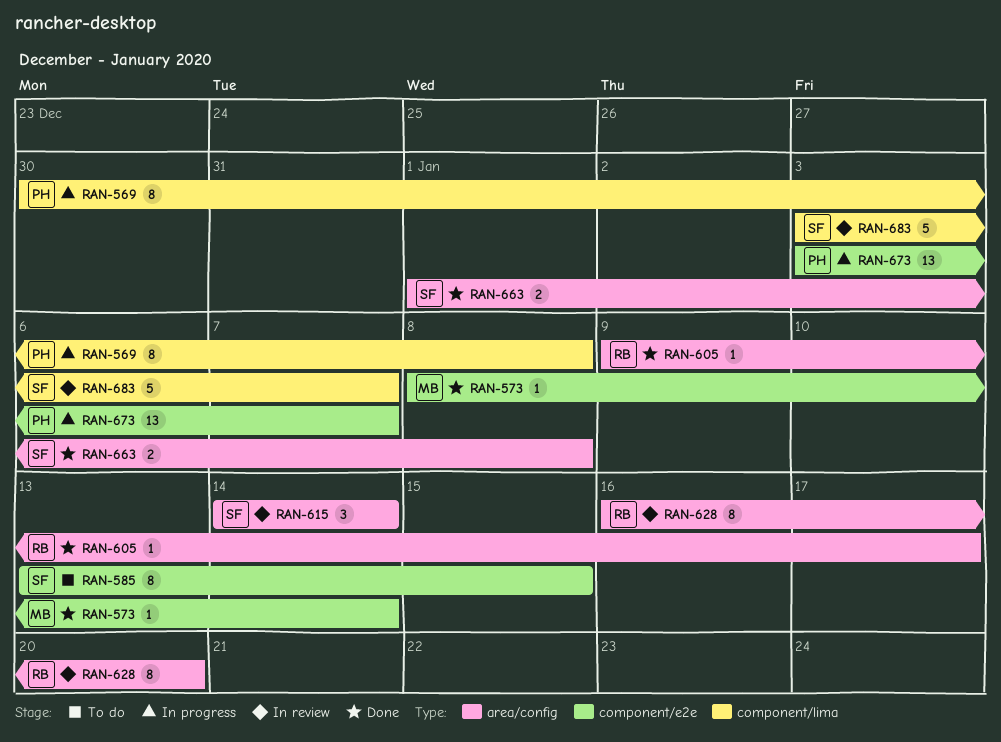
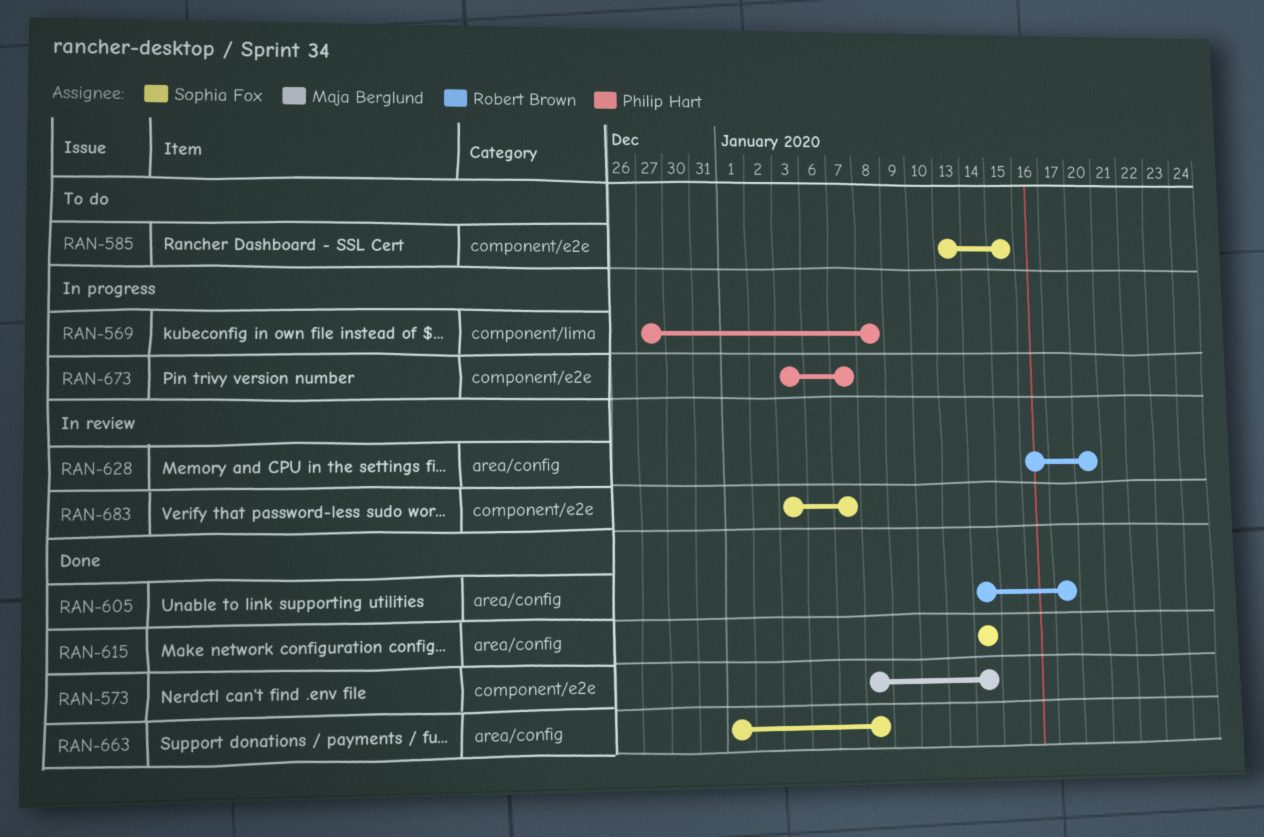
RAN-569, start: Dec 30 -> Dec 27
RAN-605, start: Jan 9 -> Jan 14
RAN-615, status: In review -> Done
RAN-683, label: component/lima -> component/e2e

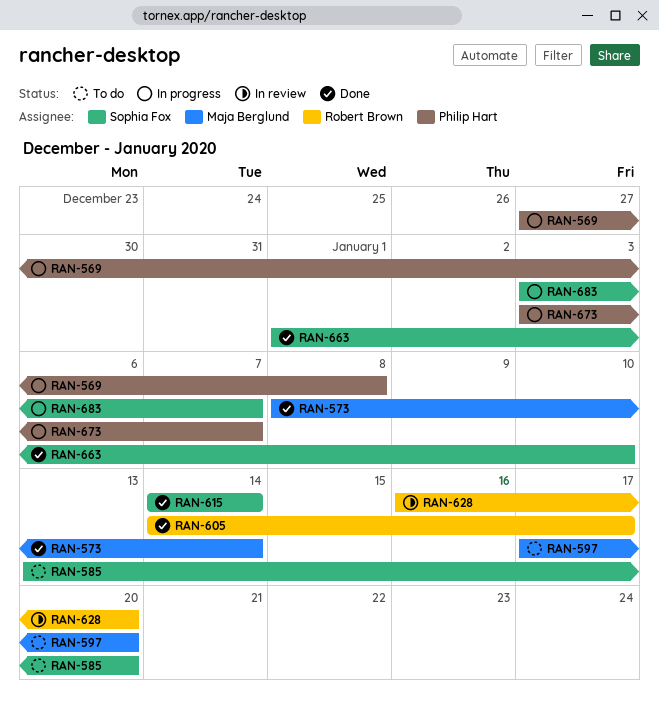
RAN-585, due: Jan 15 -> Jan 20
RAN-597: none -> present
RAN-663, due: Jan 8 -> Jan 10
RAN-683, status: In review -> In progress

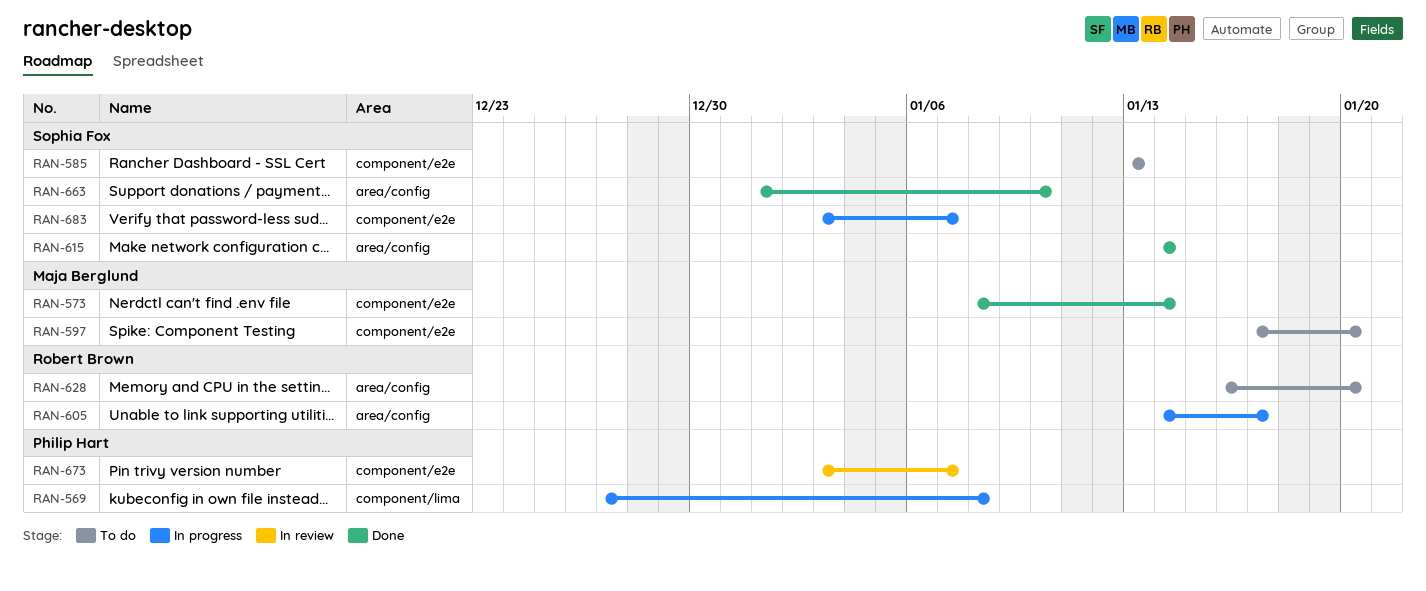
RAN-585, due: Jan 20 -> Jan 13
RAN-605, status: Done -> In progress
RAN-628, status: In review -> To do
RAN-673, status: In progress -> In review

